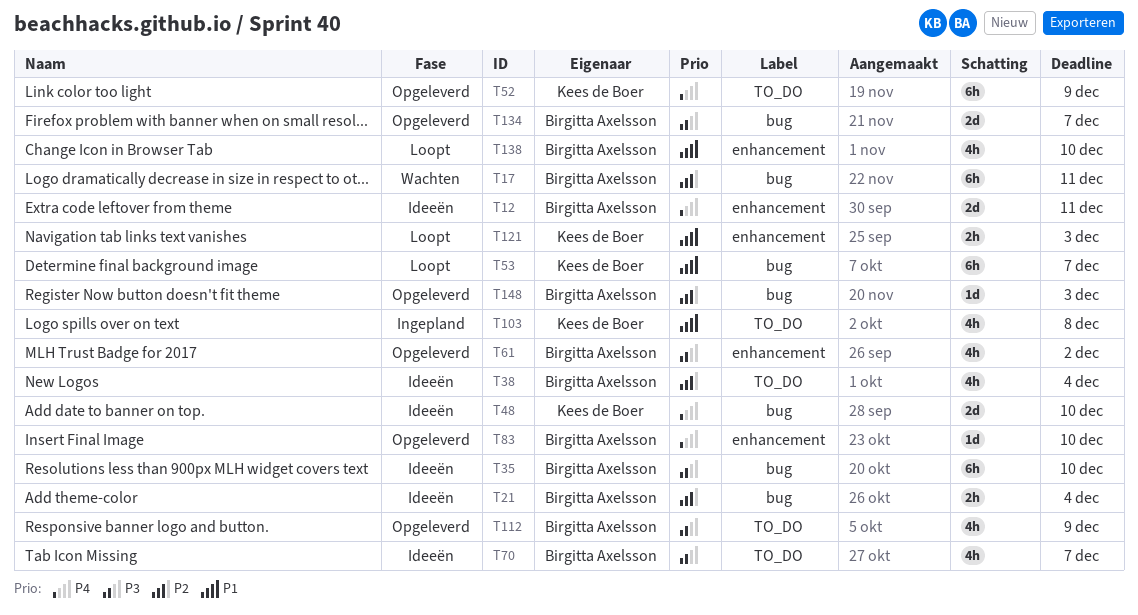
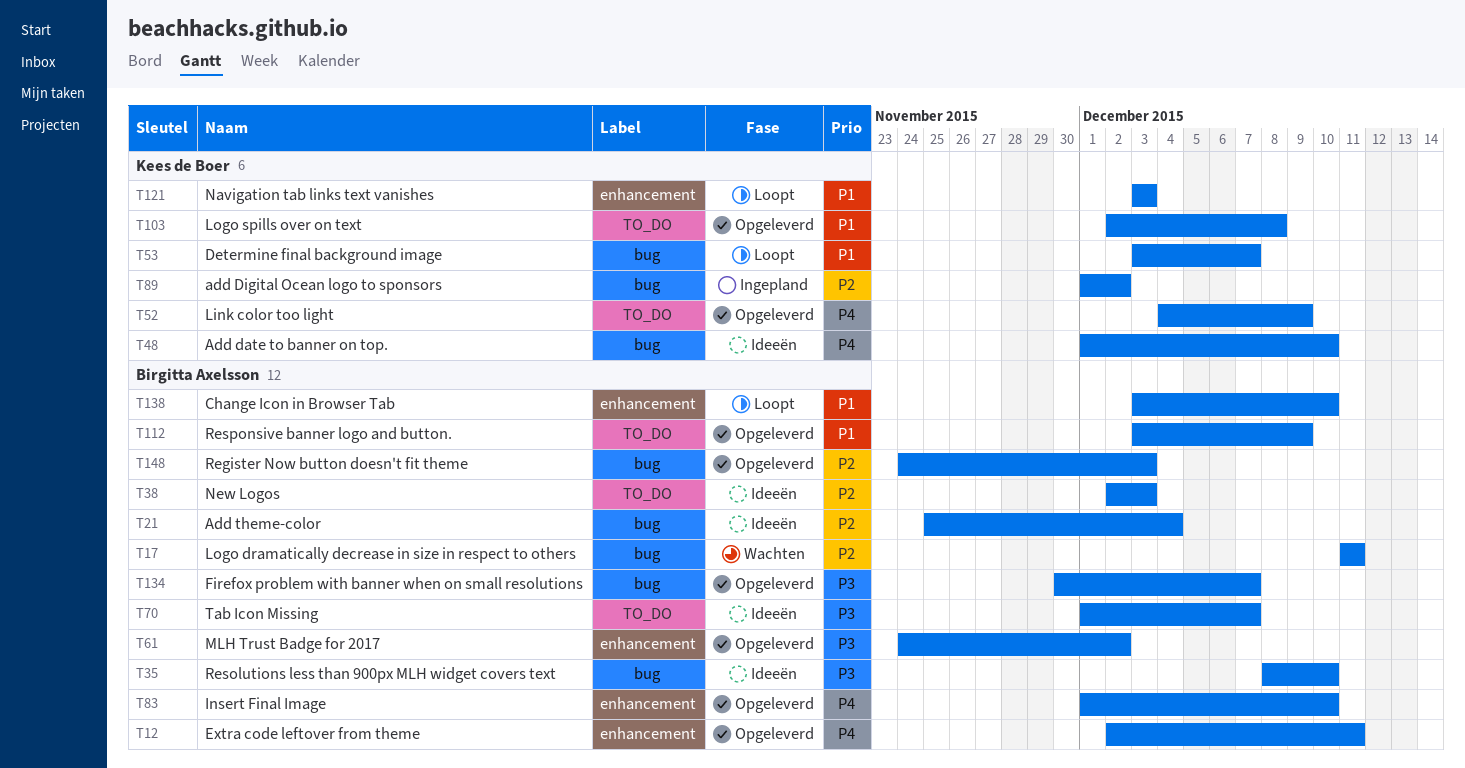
T12, status: Ideeën -> Opgeleverd
T38, due: Dec 4 -> Dec 3
T89: none -> present
T103, status: Ingepland -> Opgeleverd
T112, priority: P3 -> P1

